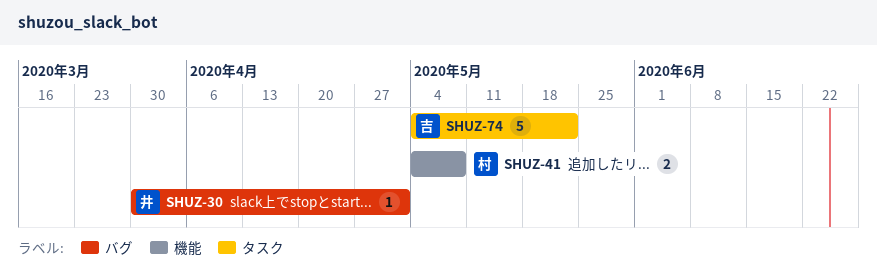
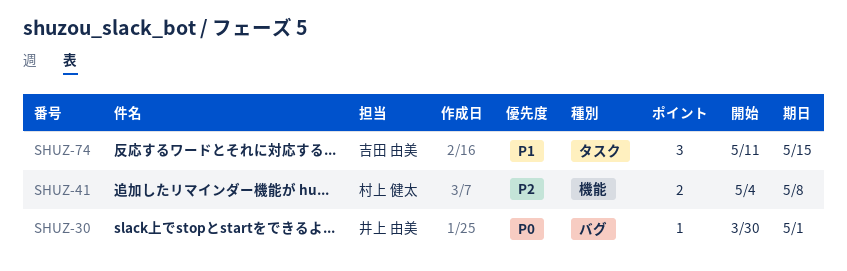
SHUZ-74, estimate: 5 -> 3
SHUZ-74, start: May 4 -> May 11
SHUZ-74, due: May 22 -> May 15

